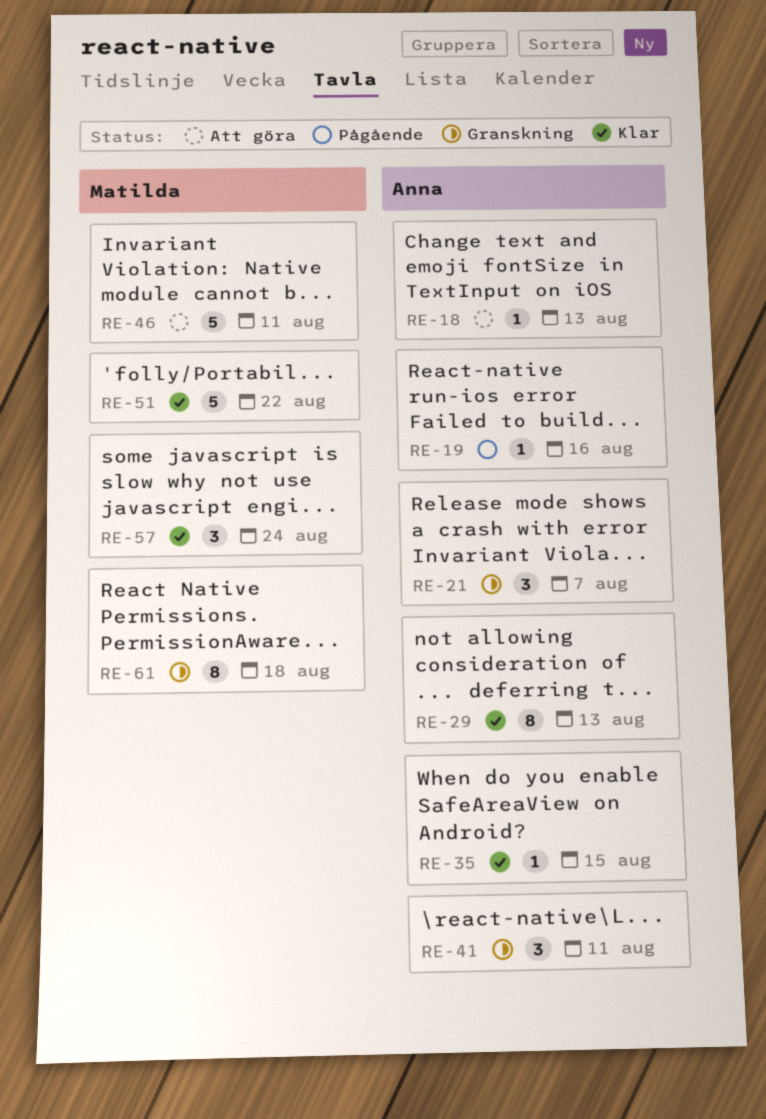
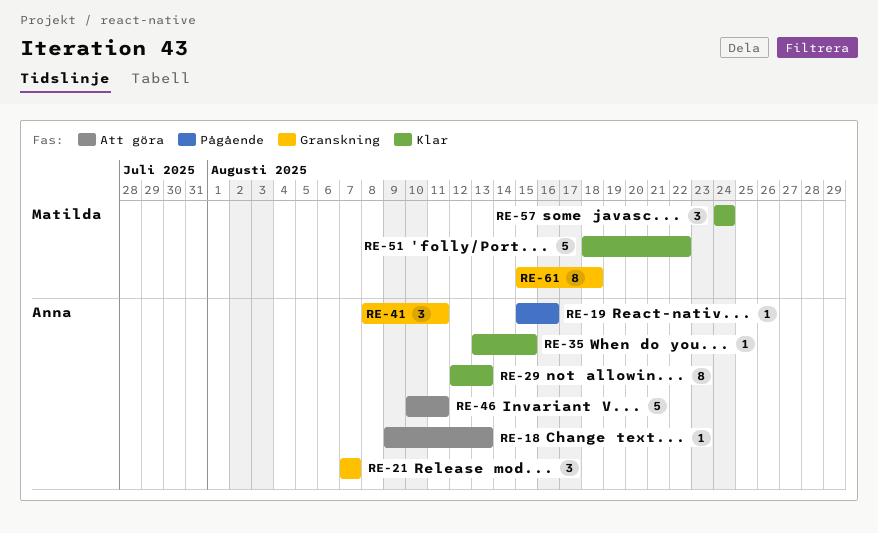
RE-46, owner: Matilda -> Anna

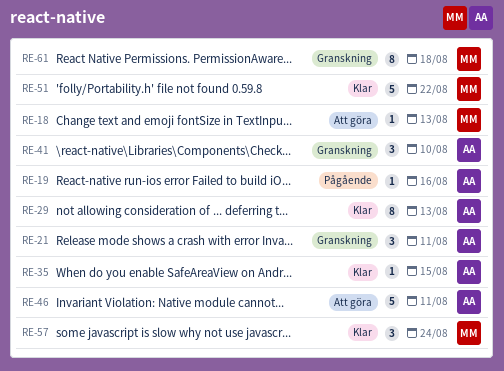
RE-18, owner: Anna -> Matilda
RE-21, due: Aug 7 -> Aug 11
RE-41, due: Aug 11 -> Aug 10

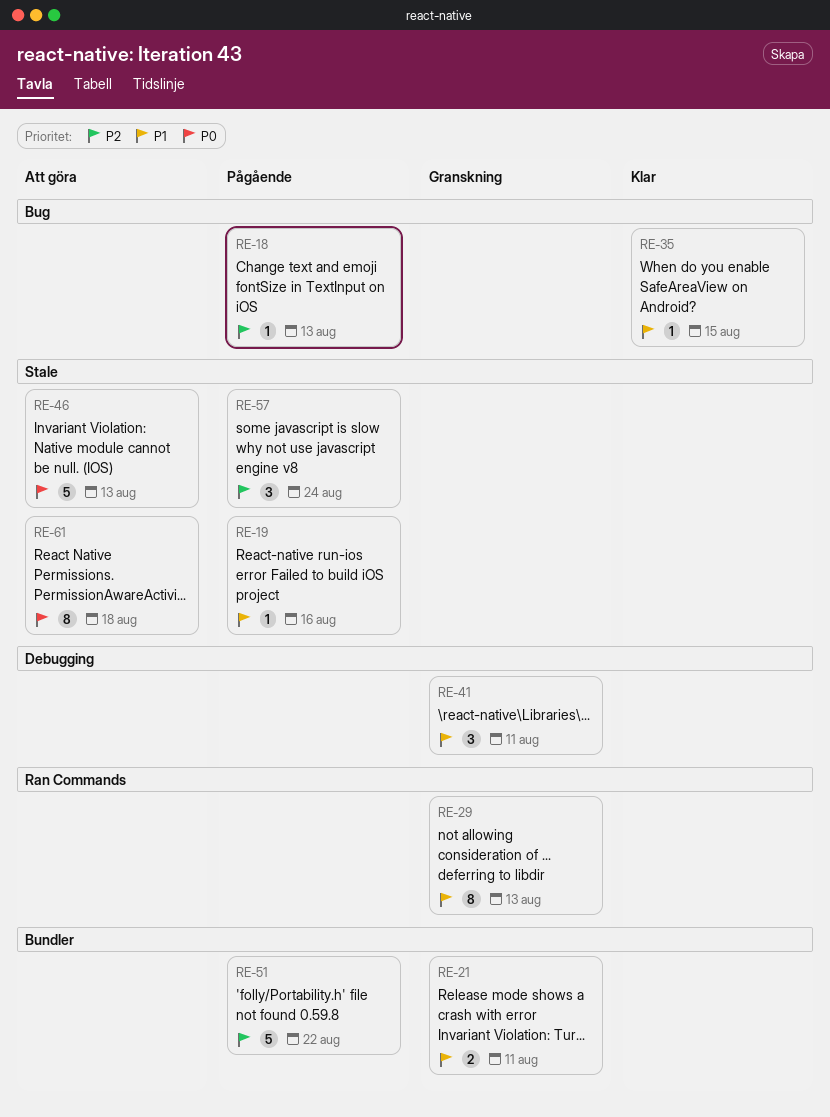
RE-18, status: Att göra -> Pågående
RE-21, estimate: 3 -> 2
RE-29, status: Klar -> Granskning
RE-41, due: Aug 10 -> Aug 11
RE-46, due: Aug 11 -> Aug 13
RE-51, status: Klar -> Pågående
RE-57, status: Klar -> Pågående
RE-61, status: Granskning -> Att göra

